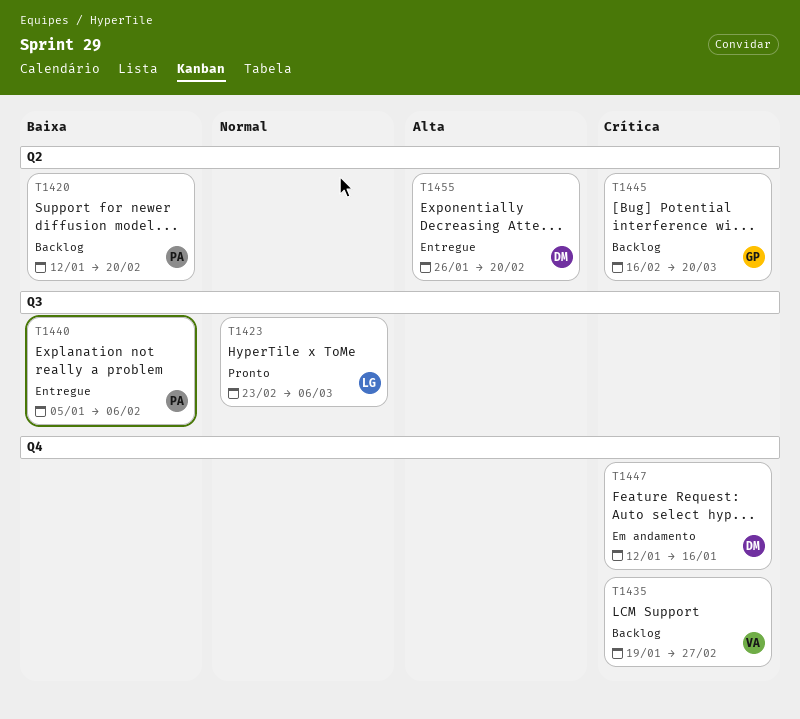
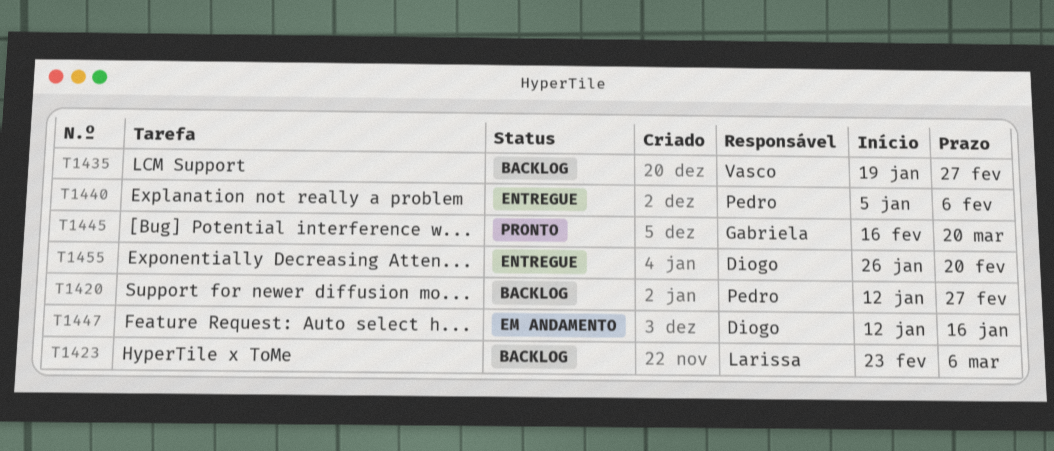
T1420, due: Feb 20 -> Feb 27
T1423, status: Pronto -> Backlog
T1445, status: Backlog -> Pronto

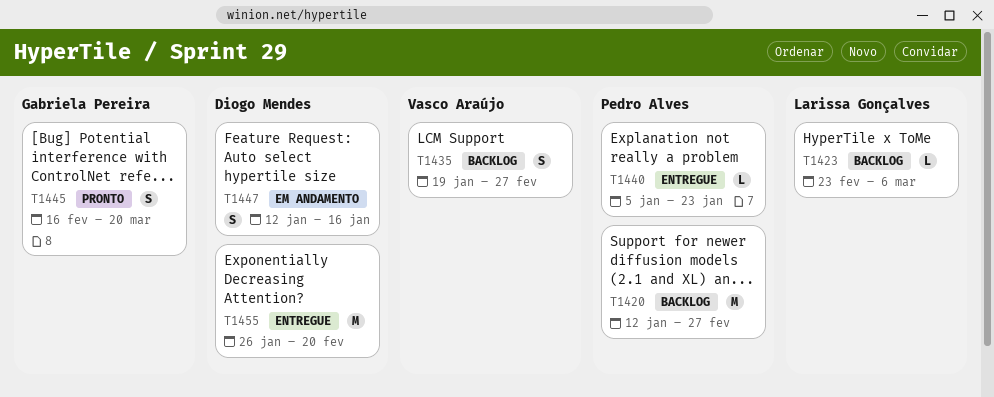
T1440, due: Feb 6 -> Jan 23

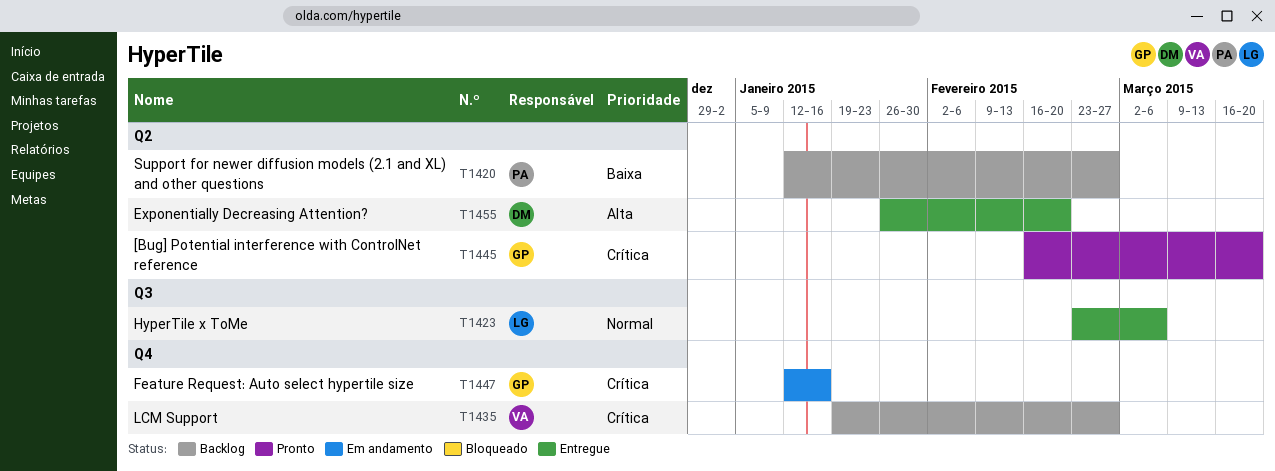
T1423, status: Backlog -> Entregue
T1440: present -> none
T1447, owner: Diogo Mendes -> Gabriela Pereira

